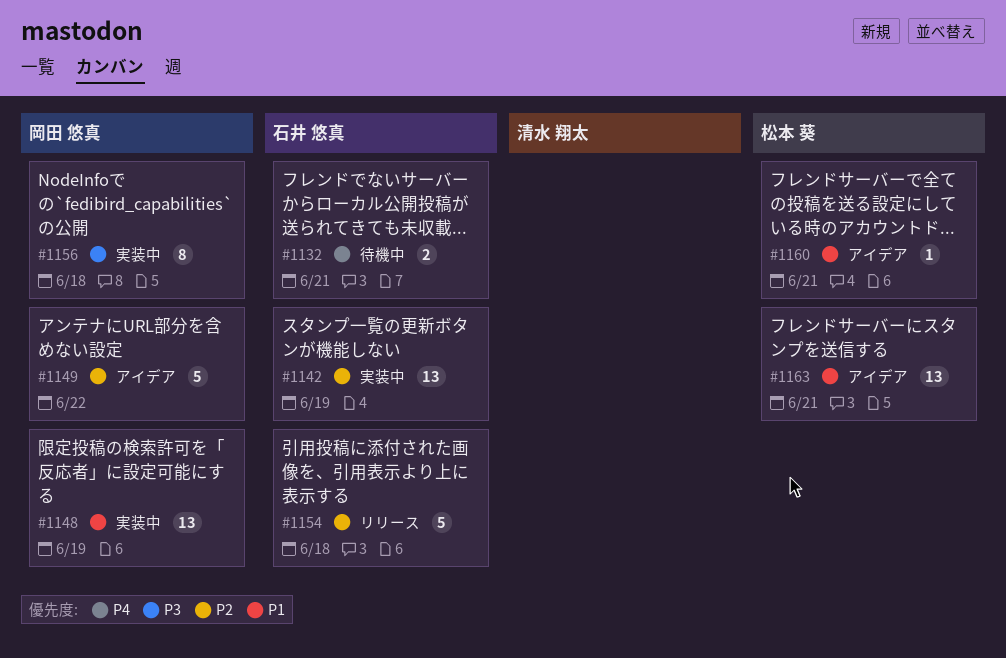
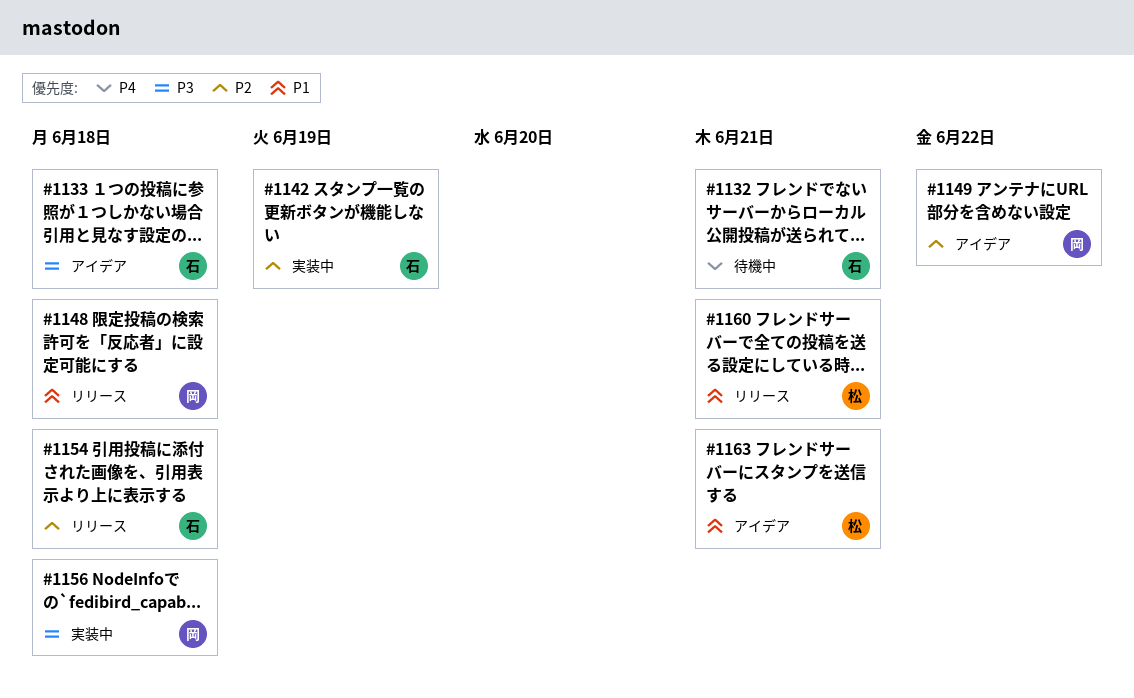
#1133: none -> present
#1148, status: 実装中 -> リリース
#1148, due: Jun 19 -> Jun 18
#1160, status: アイデア -> リリース

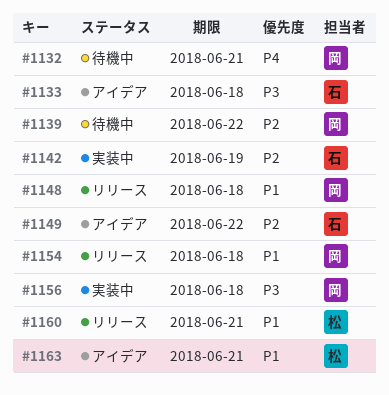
#1132, owner: 石 -> 岡
#1139: none -> present
#1149, owner: 岡 -> 石
#1154, owner: 石 -> 岡
#1154, priority: P2 -> P1

